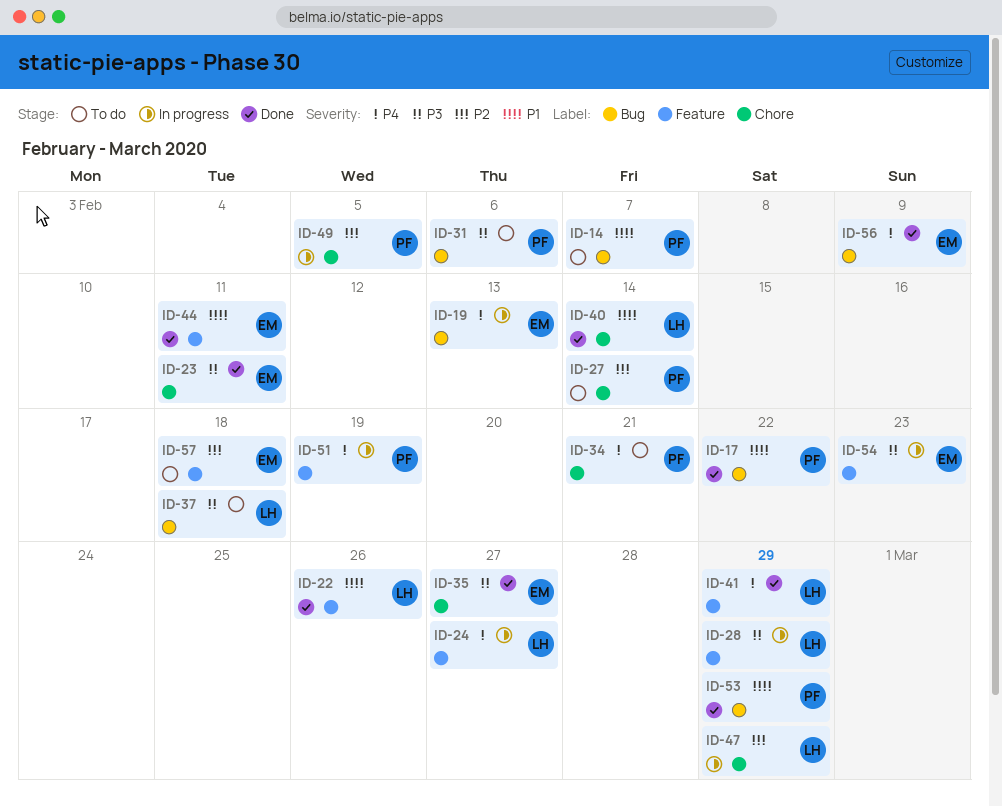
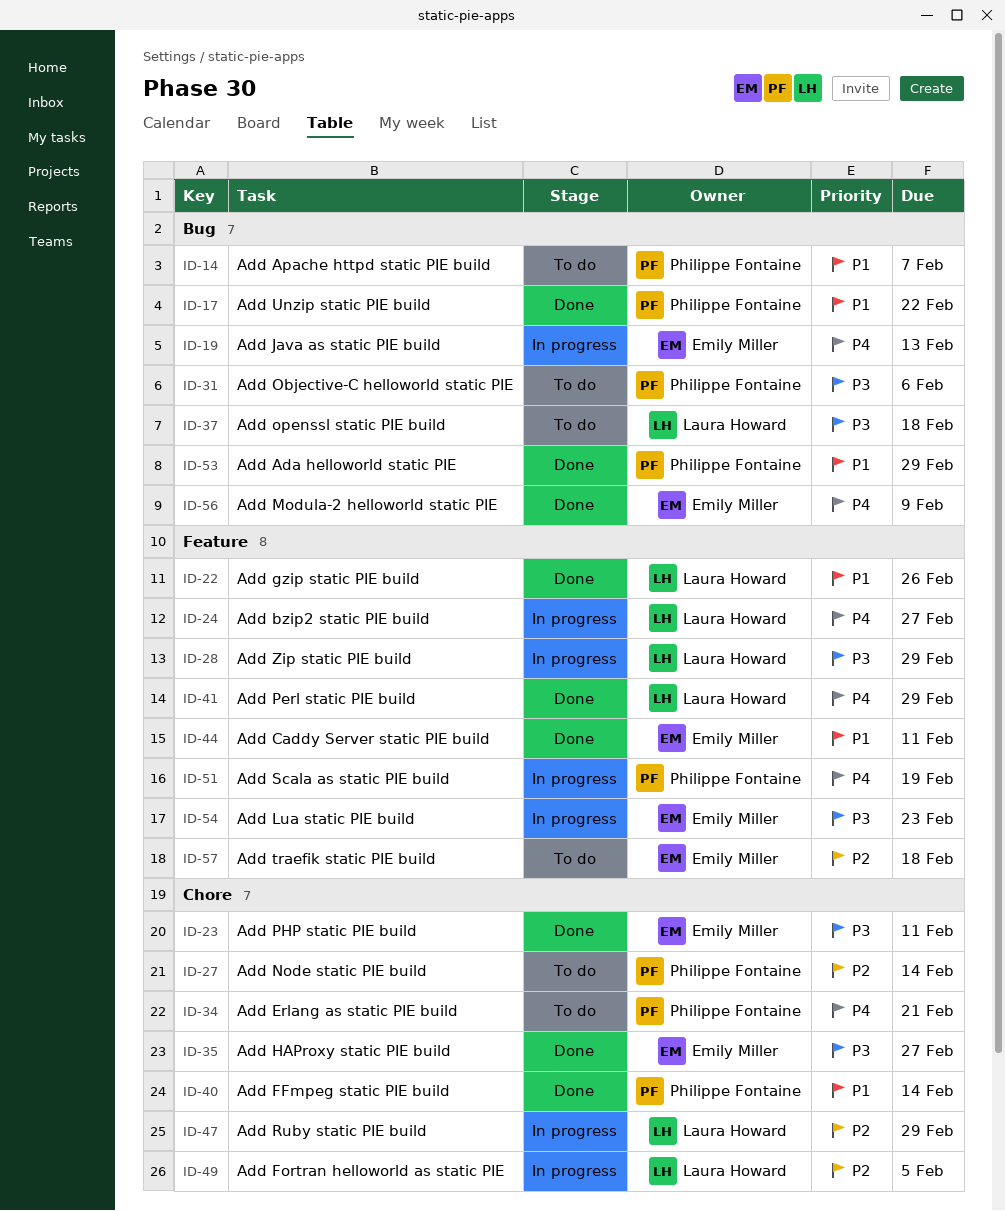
ID-40, owner: Laura Howard -> Philippe Fontaine
ID-49, owner: Philippe Fontaine -> Laura Howard

